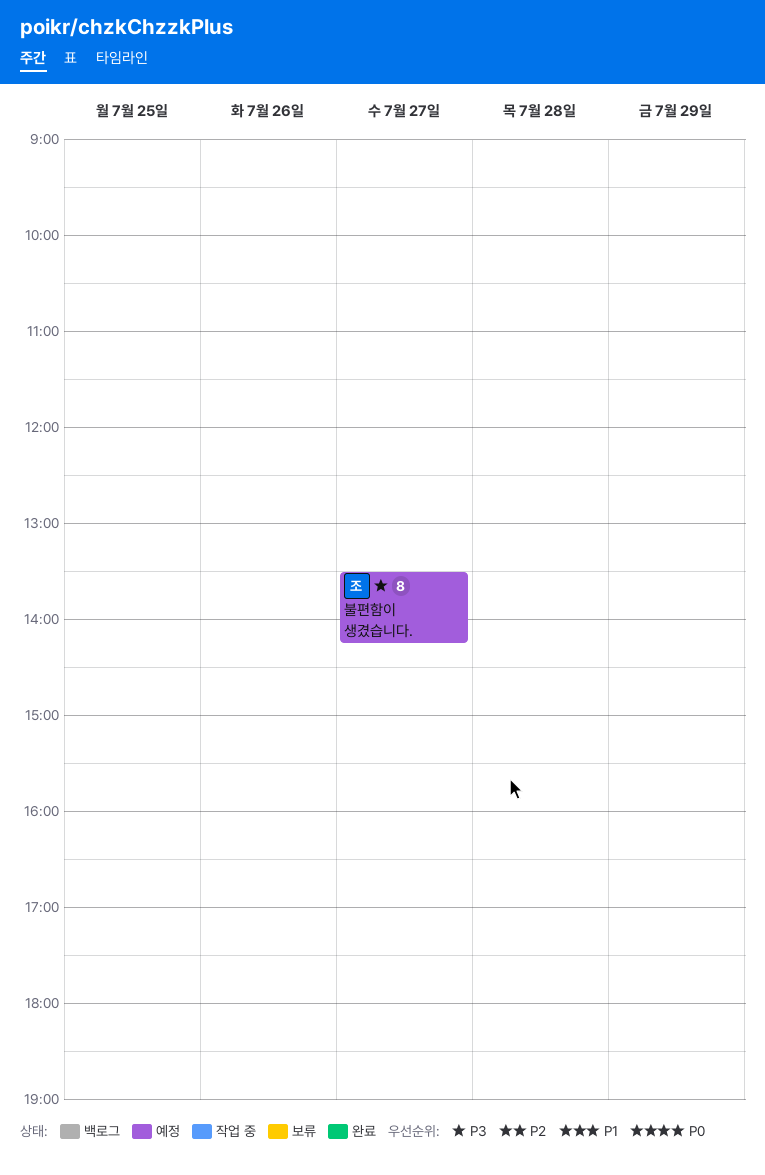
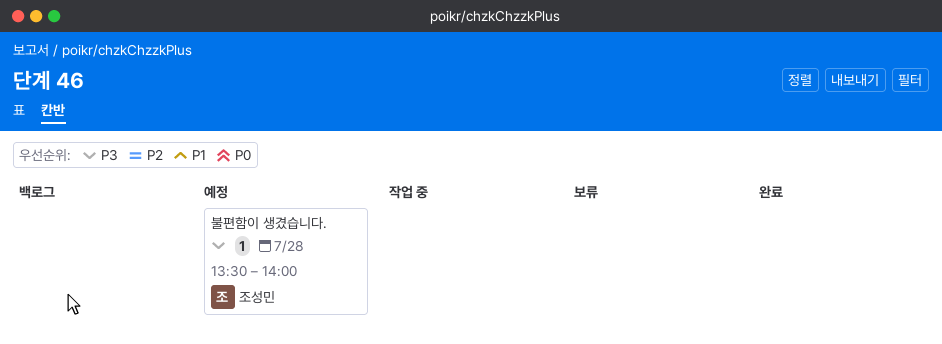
불편함이 생겼습니다., estimate: 8 -> 1
불편함이 생겼습니다., day: Jul 27 -> Jul 28
불편함이 생겼습니다., ends: 14:15 -> 14:00

